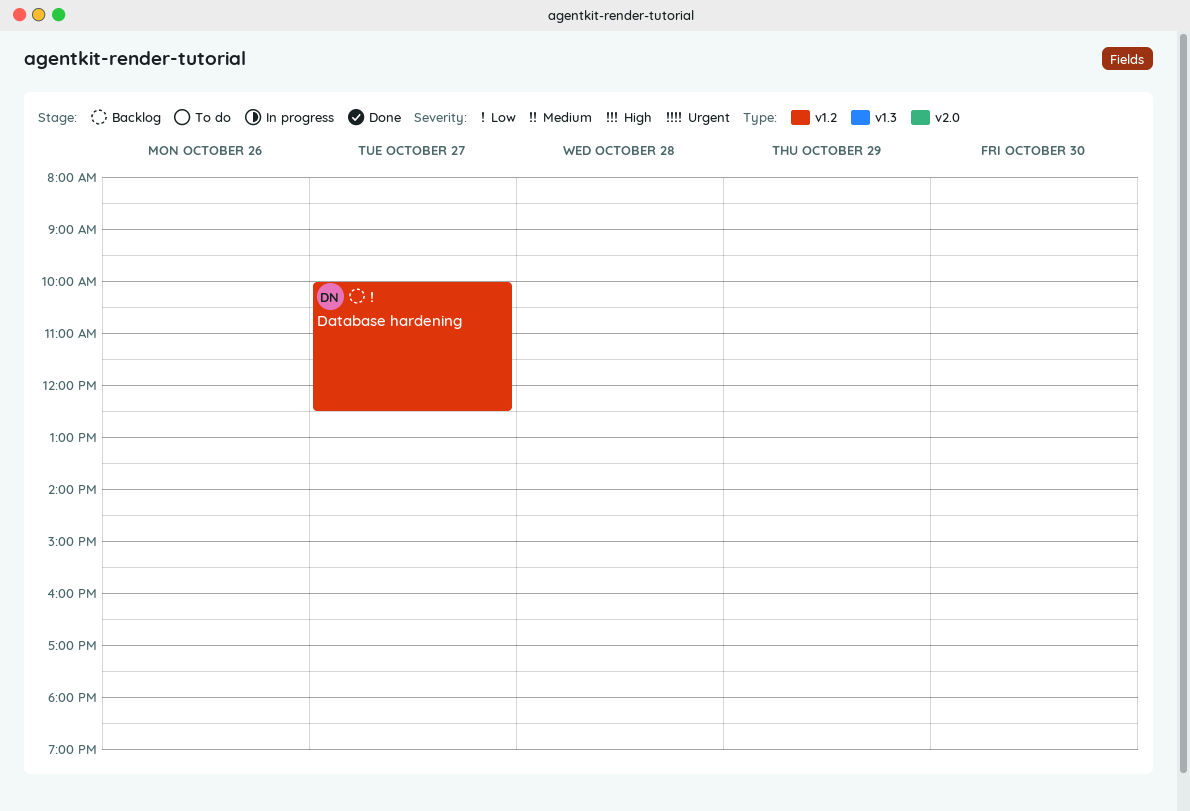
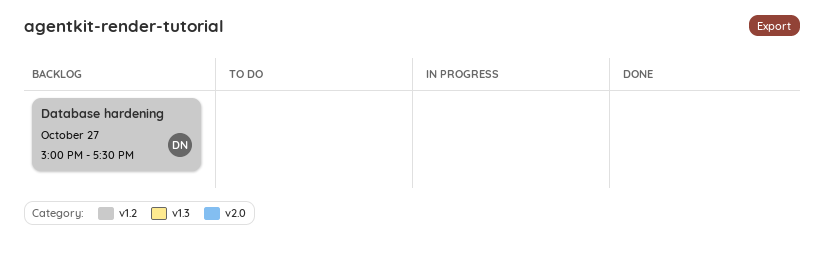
Database hardening, begins: 10:00 -> 15:00
Database hardening, ends: 12:30 -> 17:30

